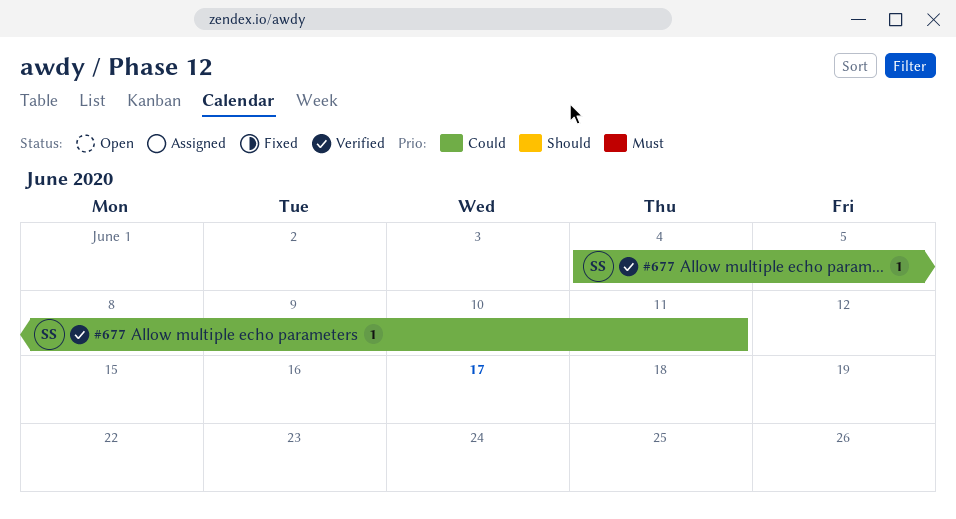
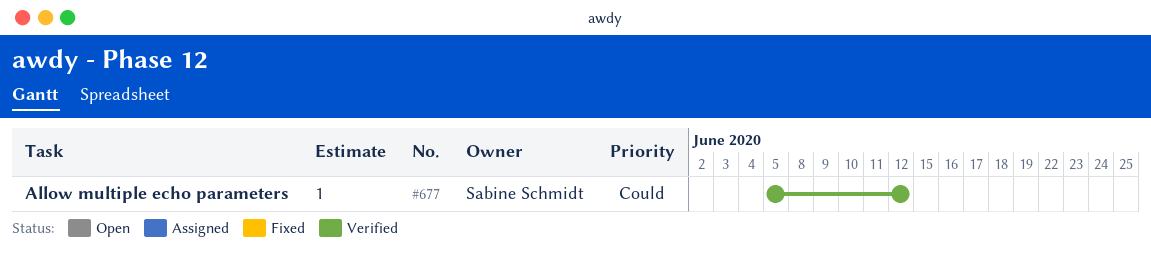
#677, start: Jun 4 -> Jun 5
#677, due: Jun 11 -> Jun 12

